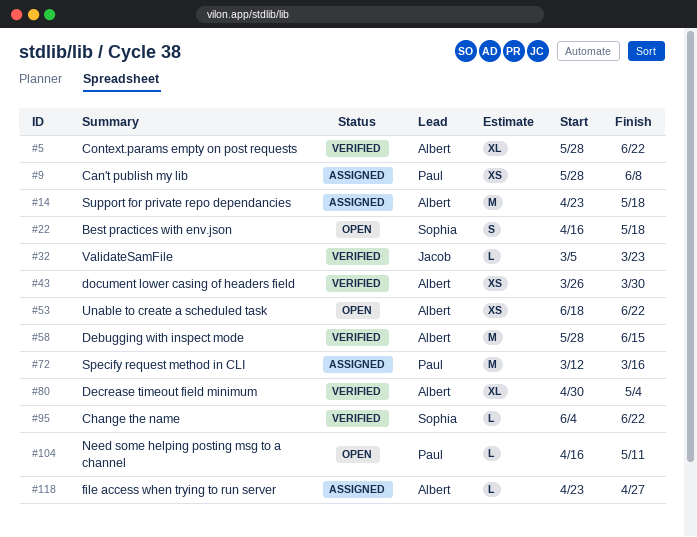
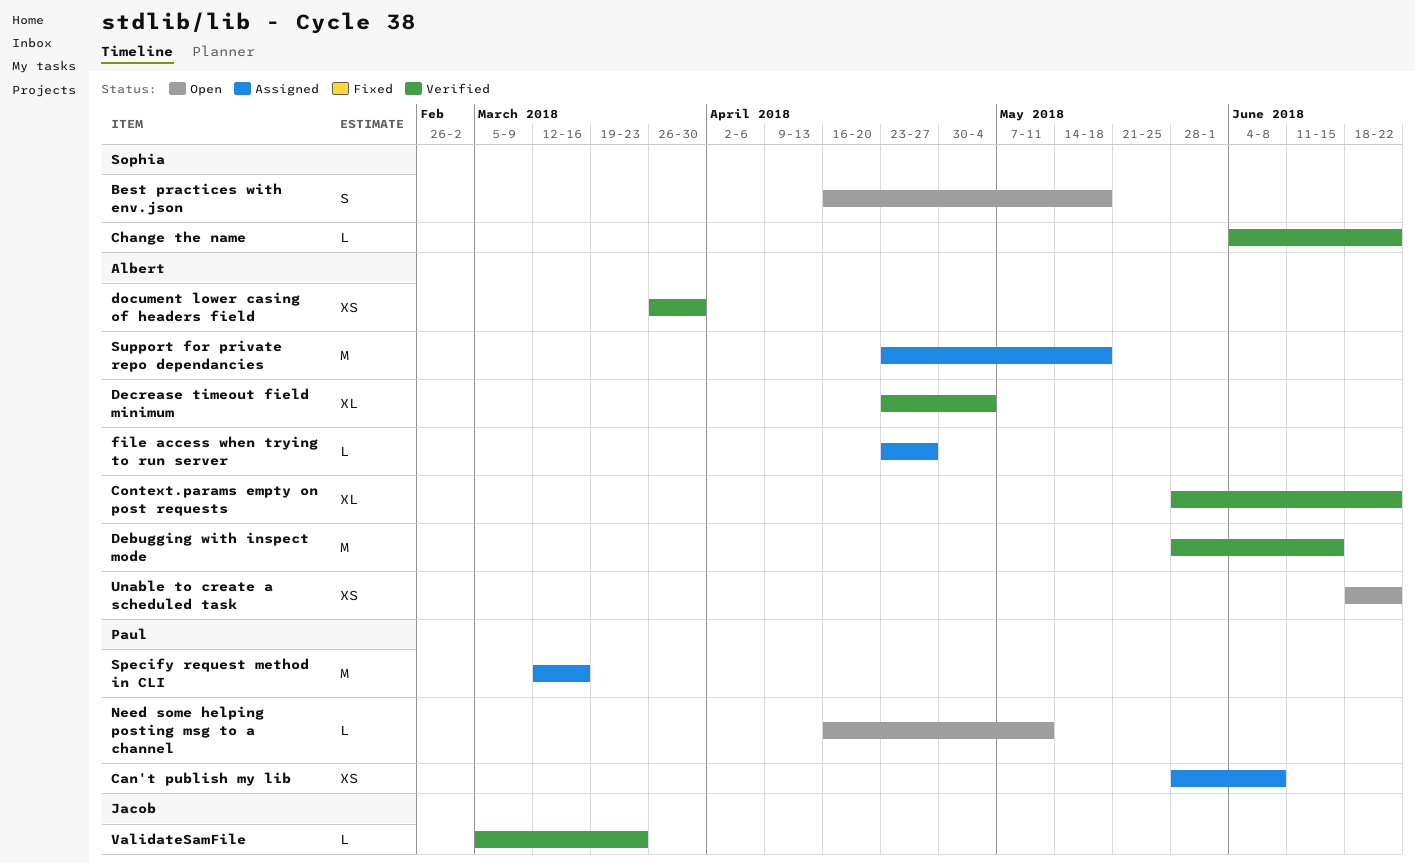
Decrease timeout field minimum, start: Apr 30 -> Apr 23

